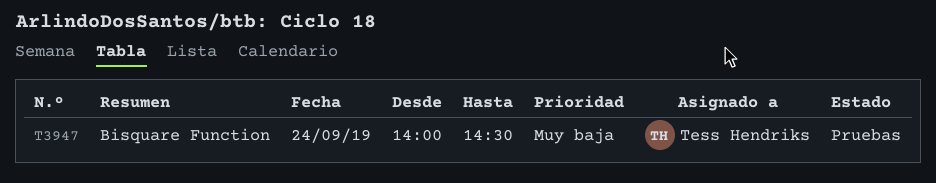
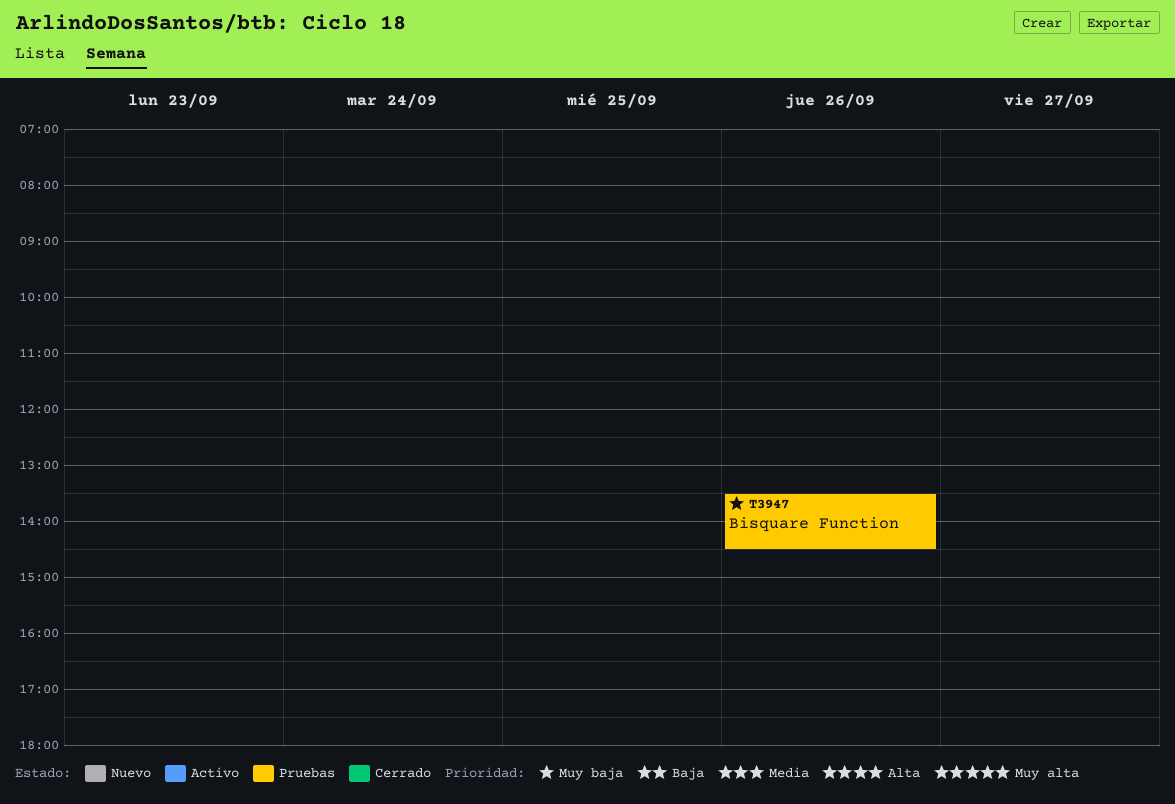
T3947, day: Sep 24 -> Sep 26
T3947, begins: 14:00 -> 13:30

